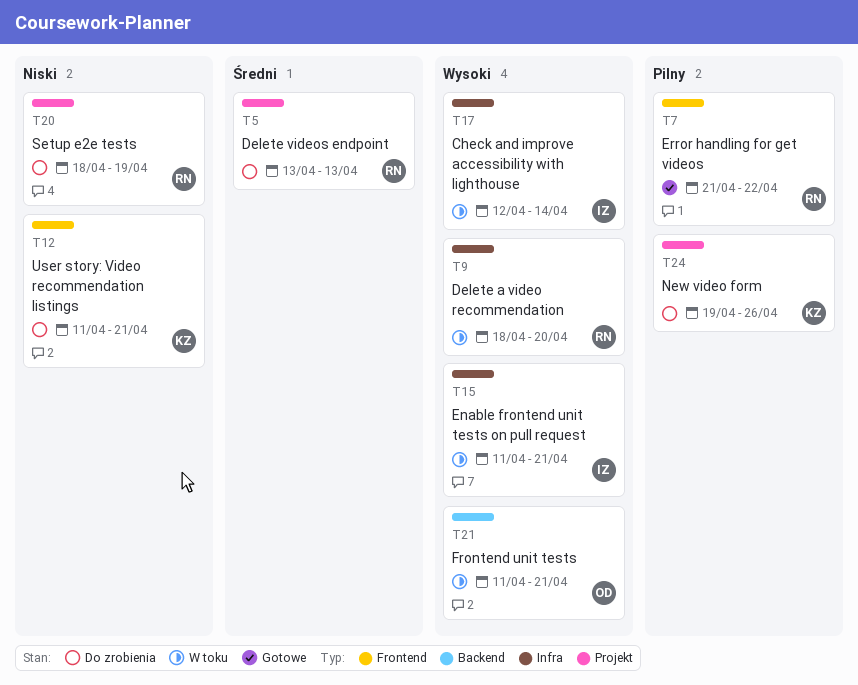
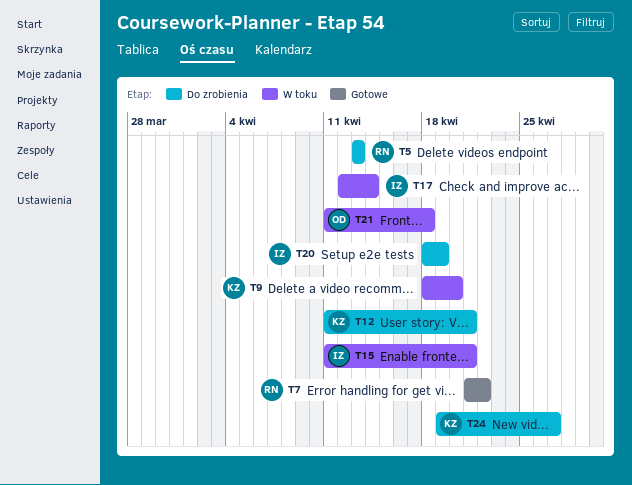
T9, owner: RN -> KZ
T20, owner: RN -> IZ
T21, due: Apr 21 -> Apr 18
T24, due: Apr 26 -> Apr 27

